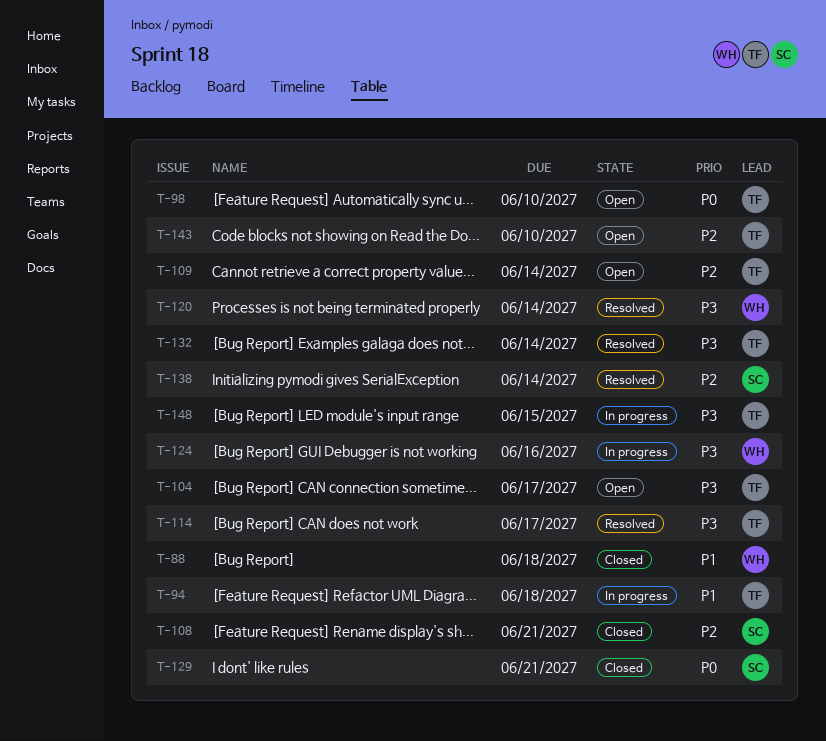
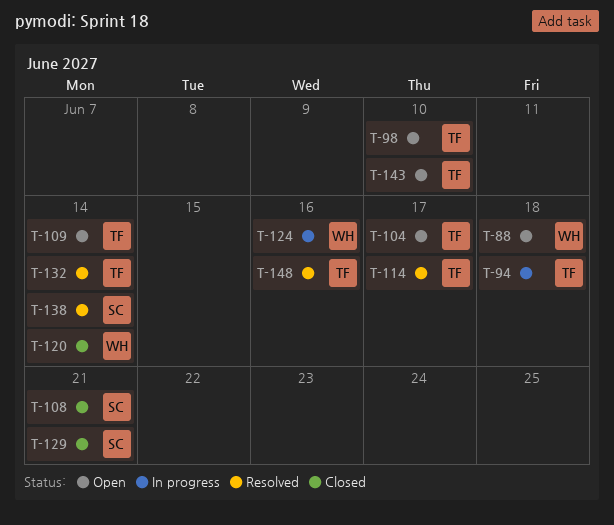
T-88, status: Closed -> Open
T-120, status: Resolved -> Closed
T-148, status: In progress -> Resolved
T-148, due: Jun 15 -> Jun 16

